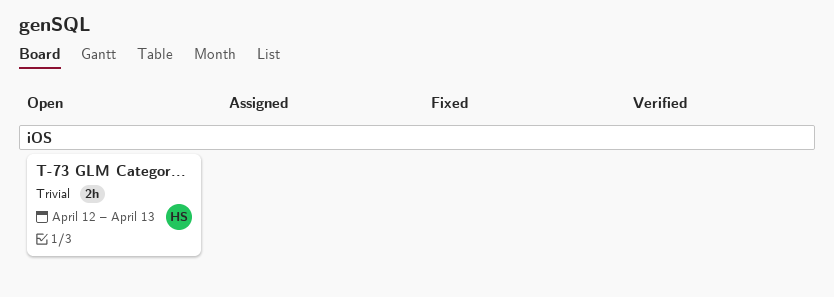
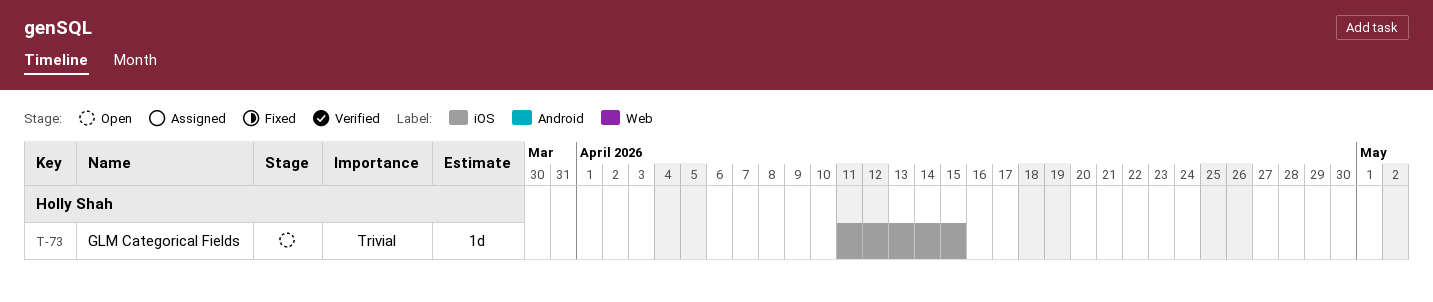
T-73, estimate: 2h -> 1d
T-73, start: Apr 12 -> Apr 11
T-73, due: Apr 13 -> Apr 15

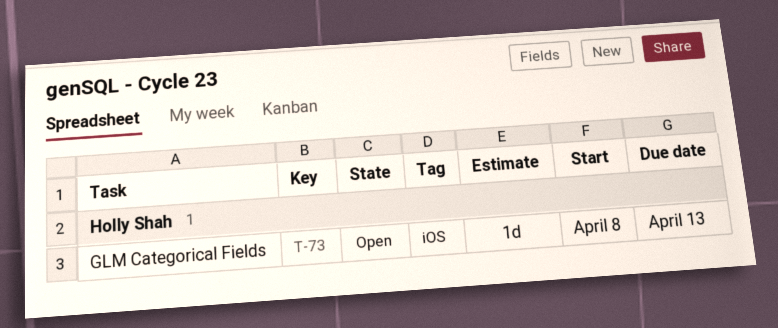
T-73, start: Apr 11 -> Apr 8
T-73, due: Apr 15 -> Apr 13

